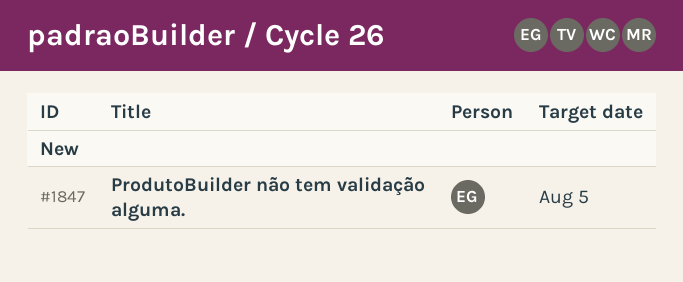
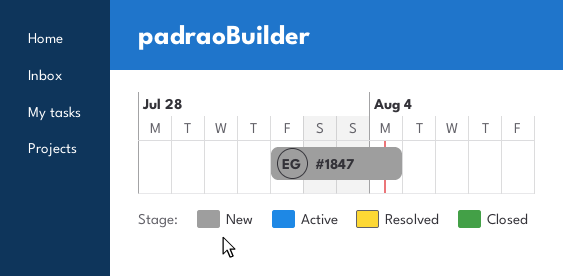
#1847, due: Aug 5 -> Aug 4

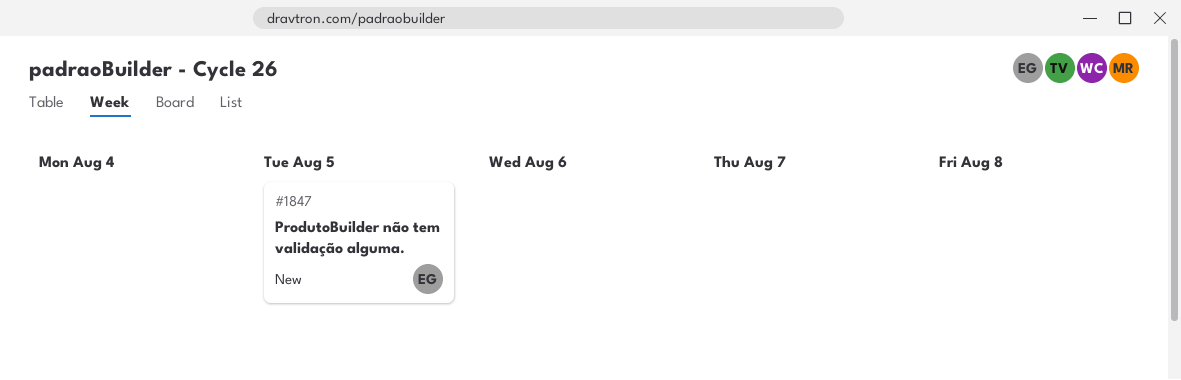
#1847, due: Aug 4 -> Aug 5

